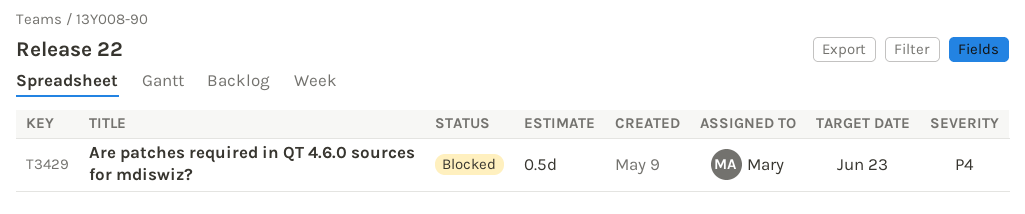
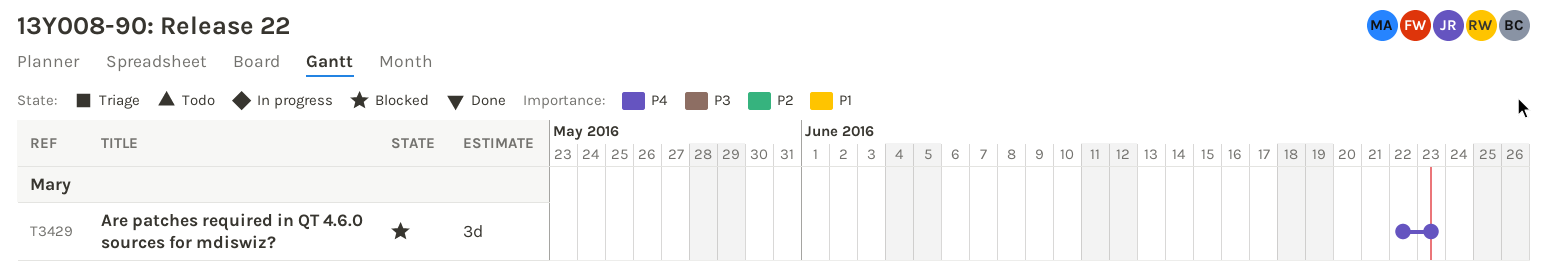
T3429, estimate: 0.5d -> 3d

